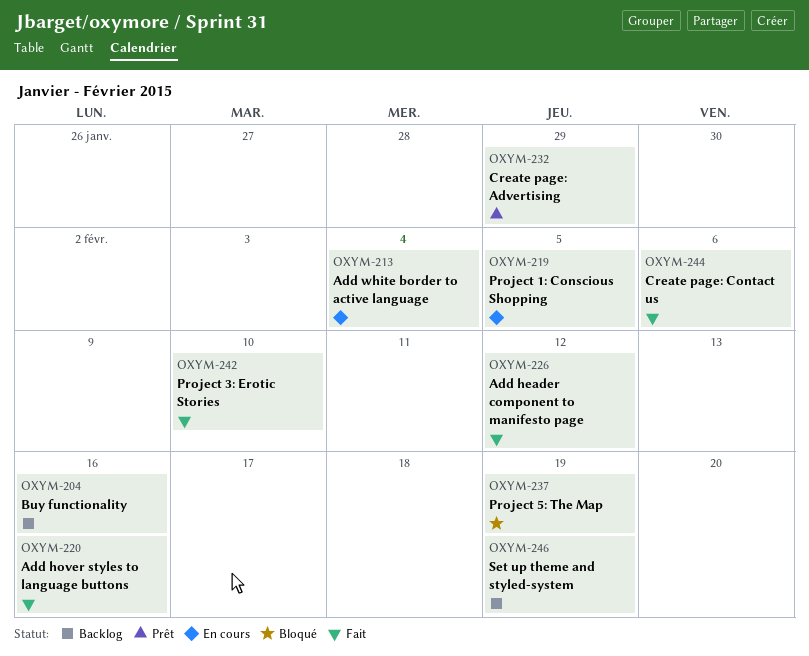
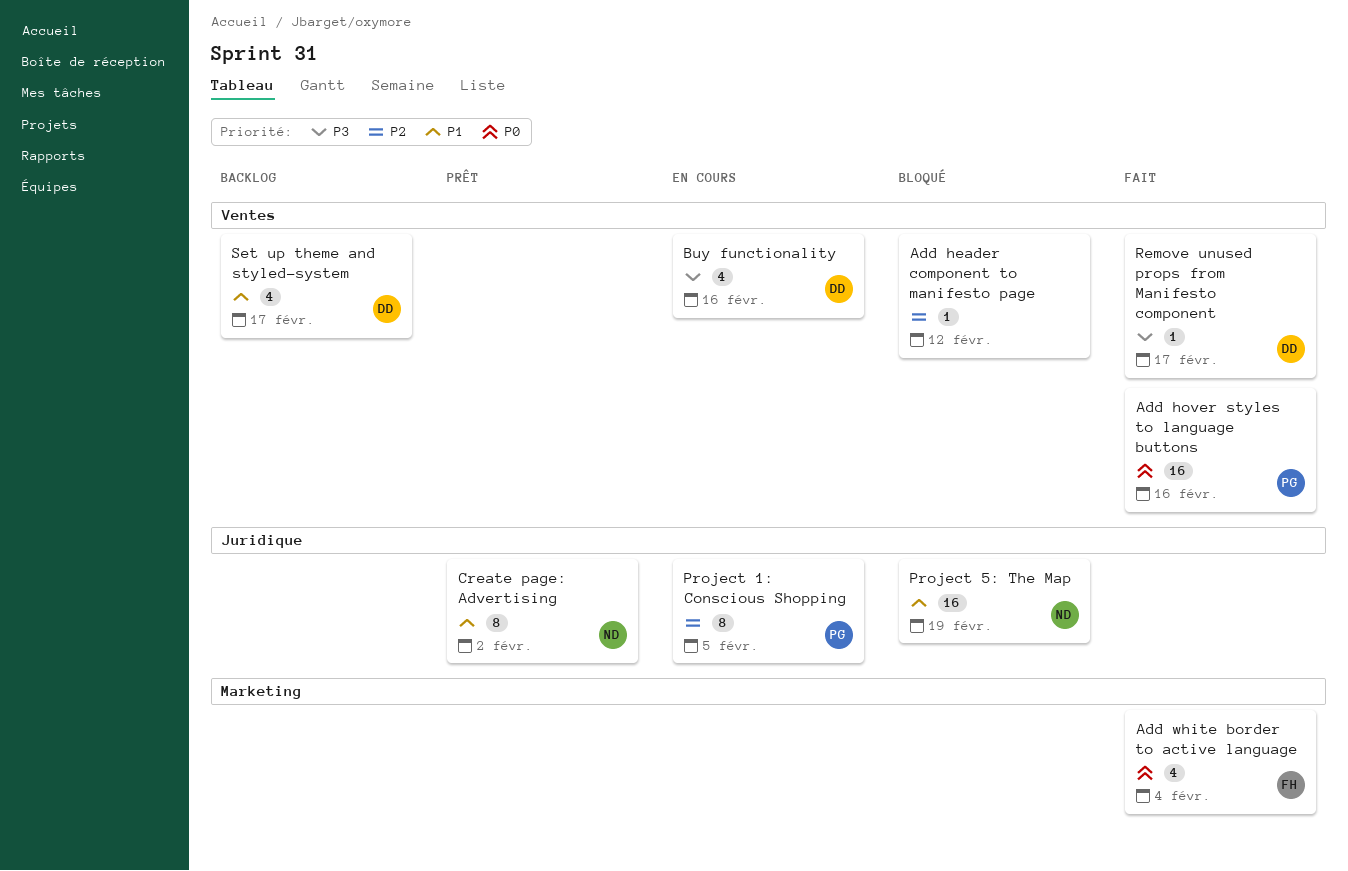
Add header component to manifesto page, status: Fait -> Bloqué
Add white border to active language, status: En cours -> Fait
Buy functionality, status: Backlog -> En cours
Create page: Advertising, due: Jan 29 -> Feb 2
Create page: Contact us: present -> none
Project 3: Erotic Stories: present -> none
Remove unused props from Manifesto component: none -> present
Set up theme and styled-system, due: Feb 19 -> Feb 17

